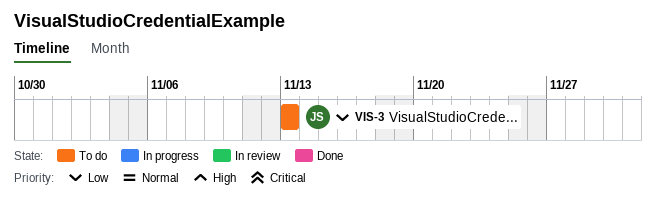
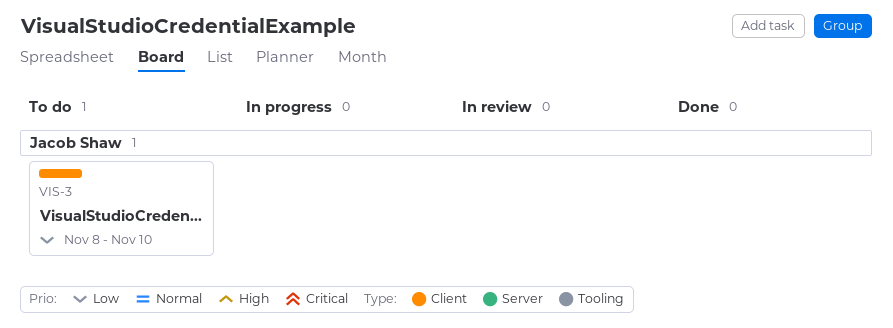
VIS-3, start: Nov 13 -> Nov 8
VIS-3, due: Nov 13 -> Nov 10

